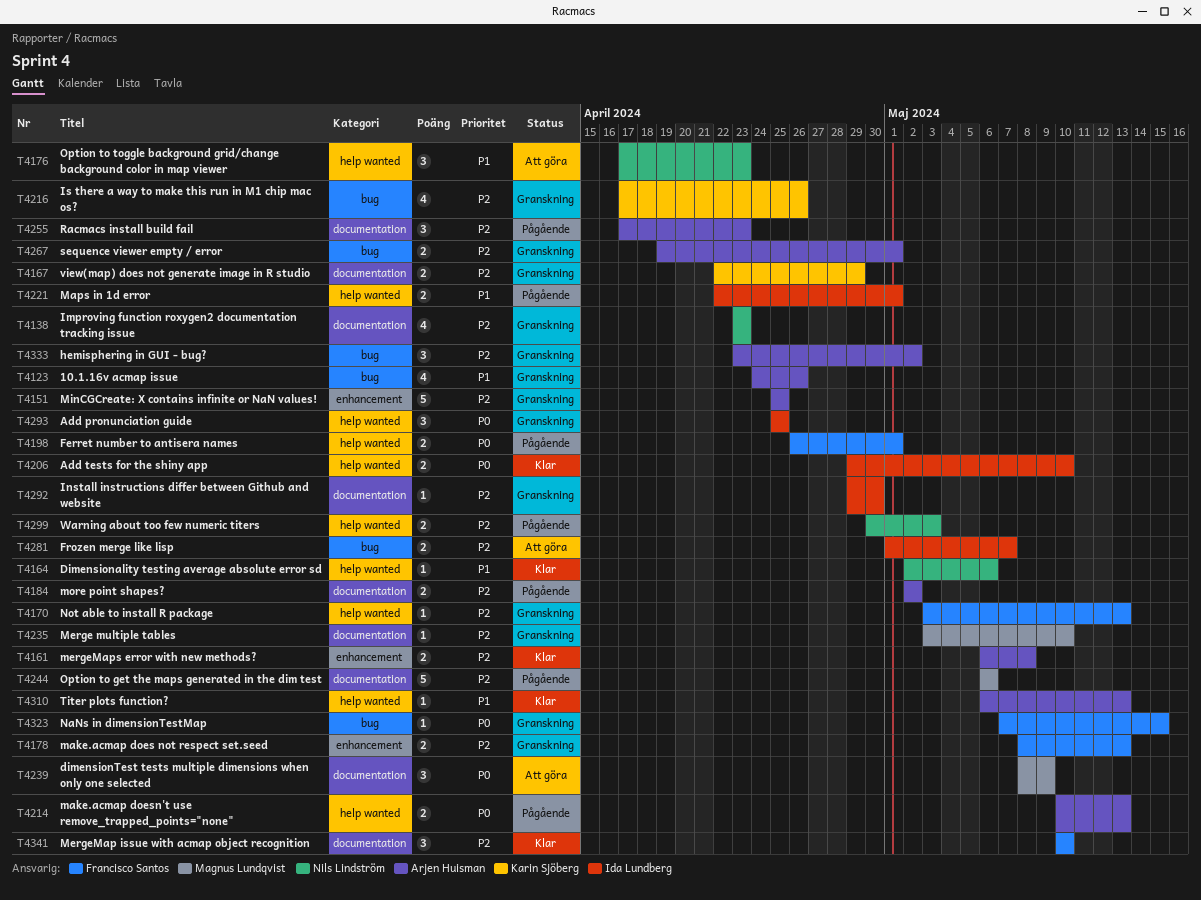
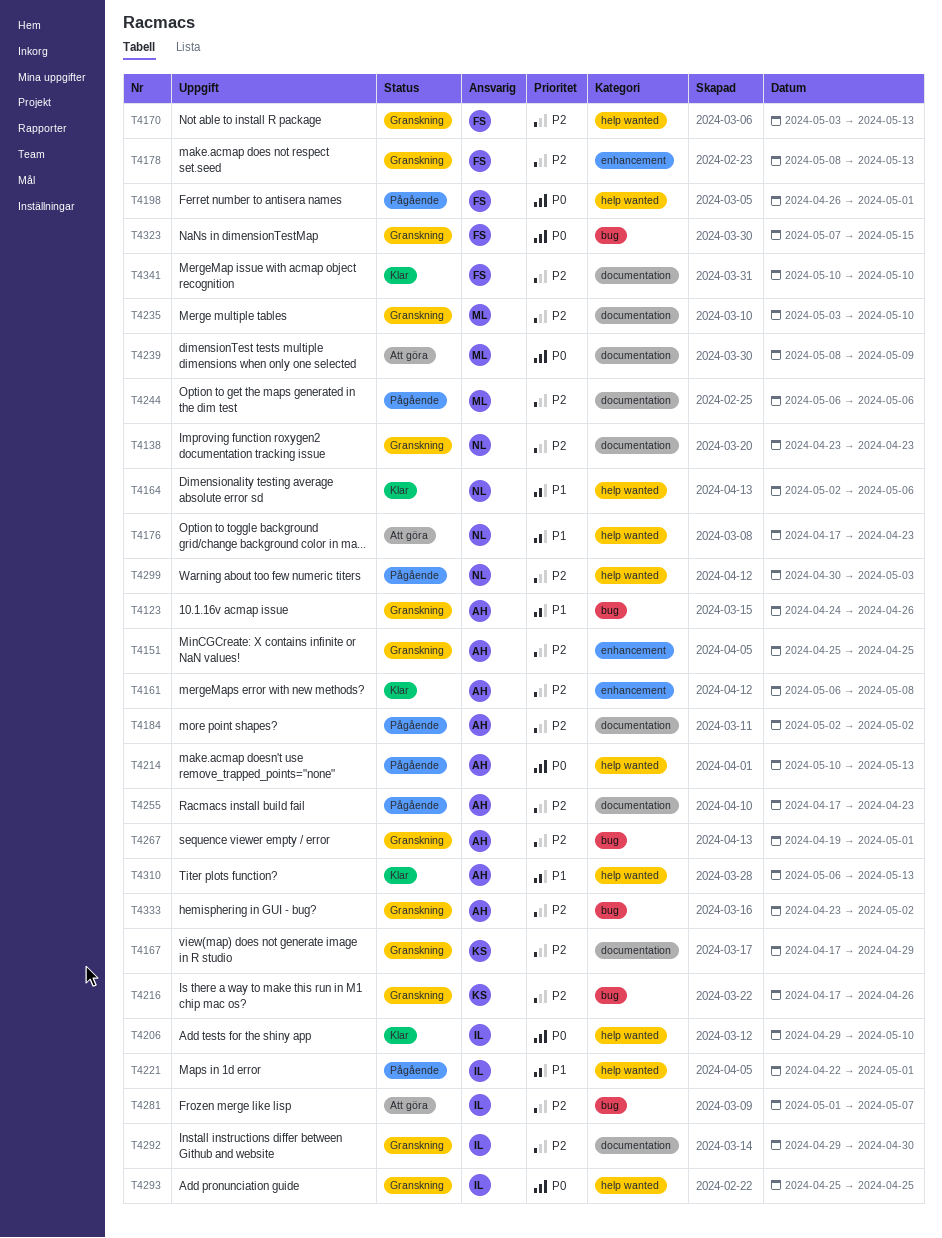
T4167, start: Apr 22 -> Apr 17

